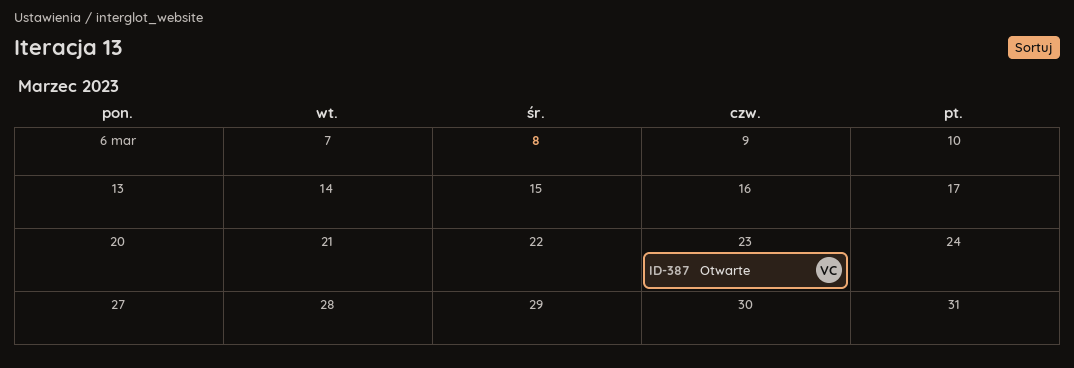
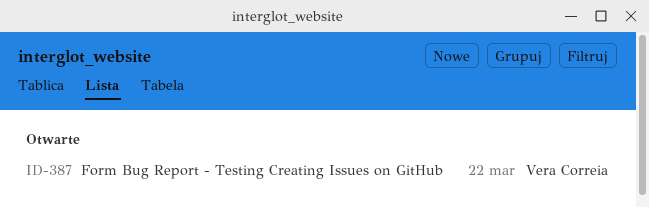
ID-387, due: Mar 23 -> Mar 22

